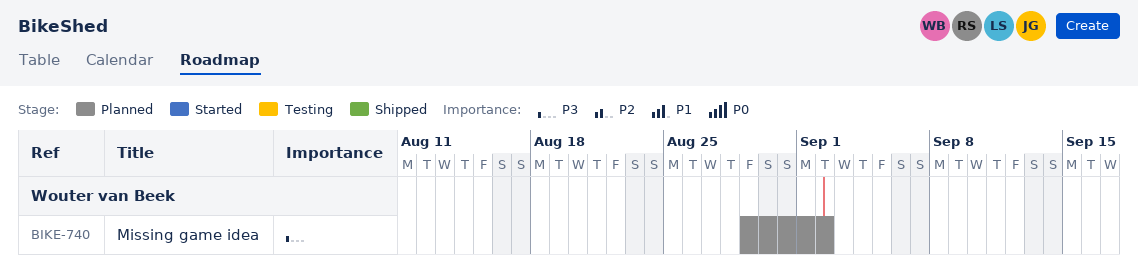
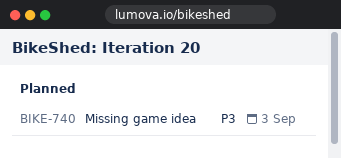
BIKE-740, due: Sep 2 -> Sep 3

